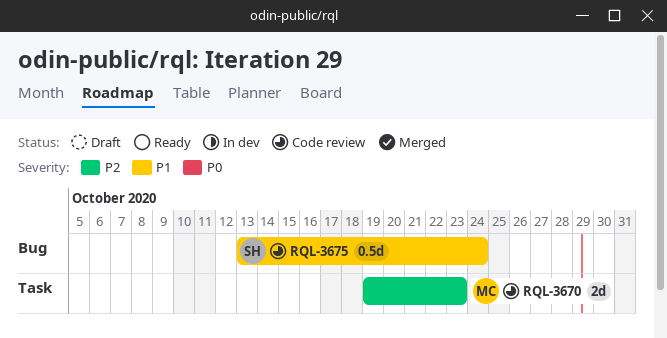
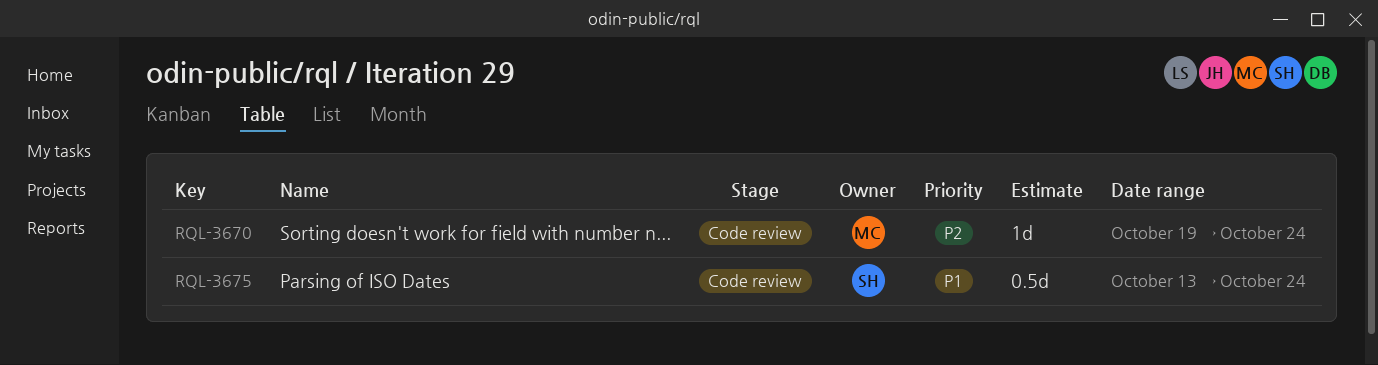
RQL-3670, estimate: 2d -> 1d
RQL-3670, due: Oct 23 -> Oct 24

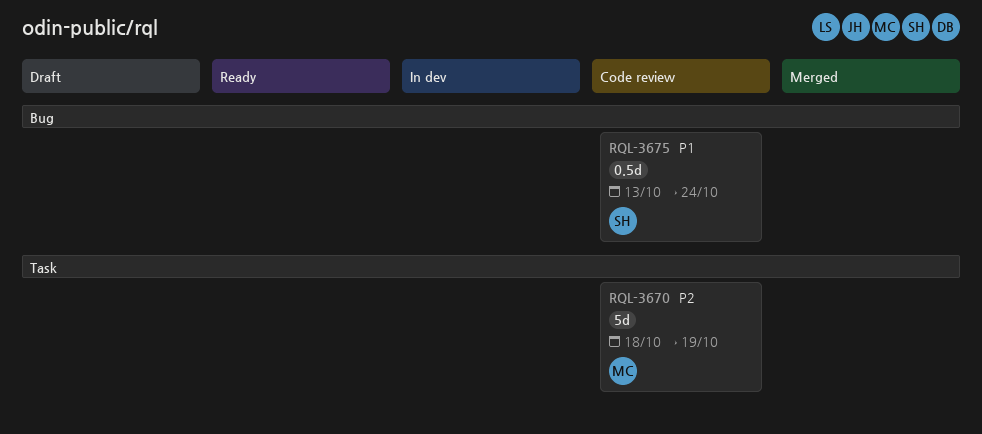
RQL-3670, estimate: 1d -> 5d
RQL-3670, start: Oct 19 -> Oct 18
RQL-3670, due: Oct 24 -> Oct 19

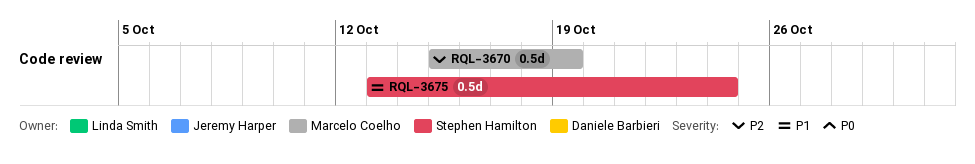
RQL-3670, estimate: 5d -> 0.5d
RQL-3670, start: Oct 18 -> Oct 15

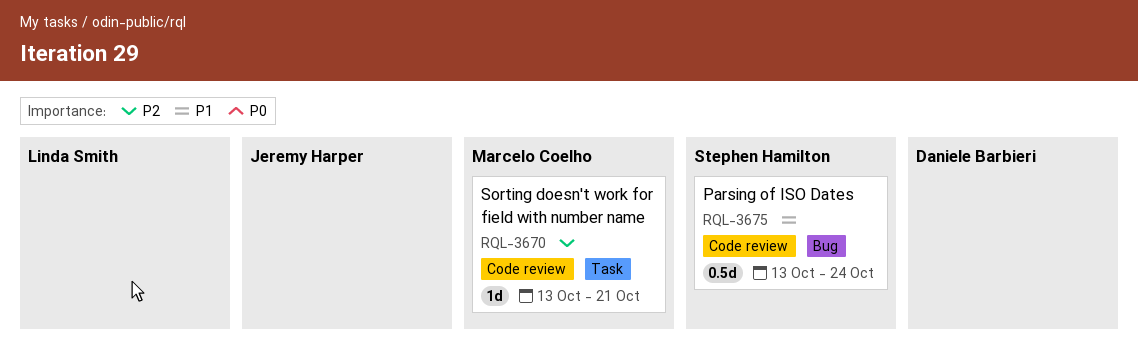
RQL-3670, estimate: 0.5d -> 1d
RQL-3670, start: Oct 15 -> Oct 13
RQL-3670, due: Oct 19 -> Oct 21

